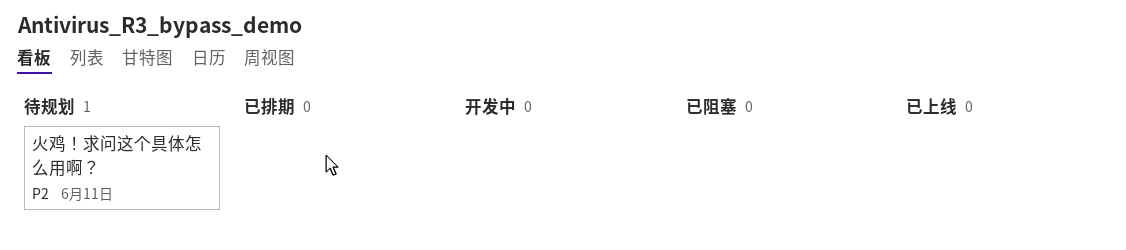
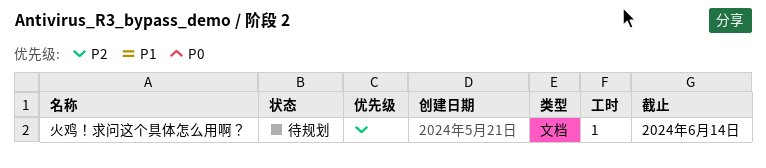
火鸡！求问这个具体怎么用啊？, due: Jun 11 -> Jun 14

